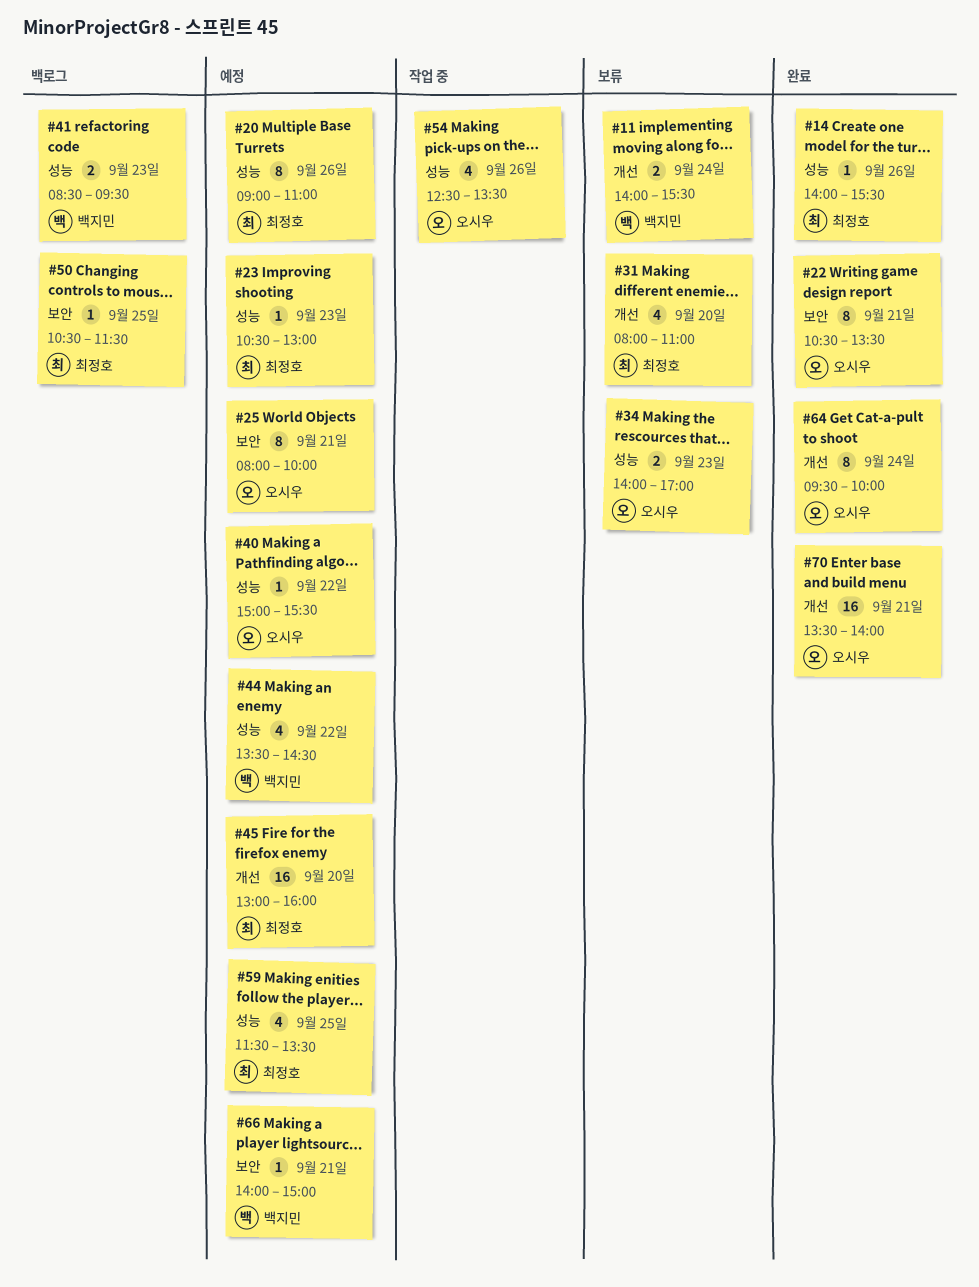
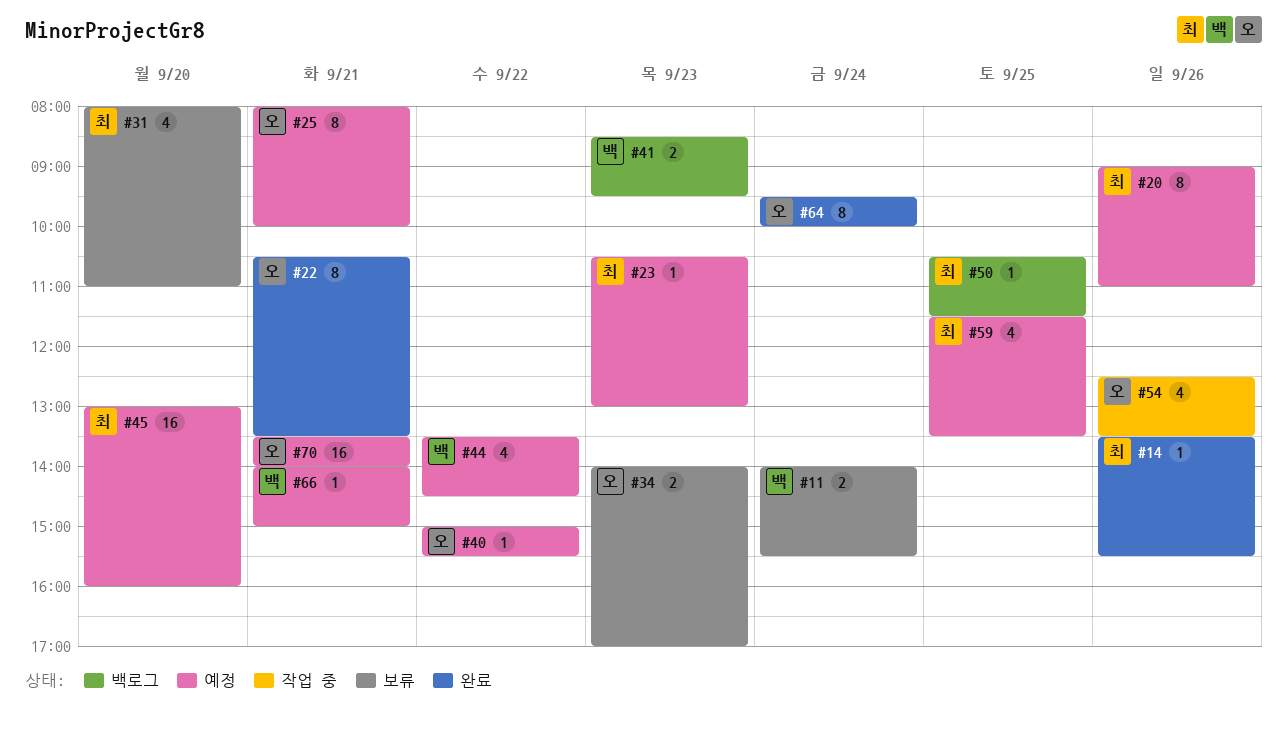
#14, begins: 14:00 -> 13:30
#70, status: 완료 -> 예정

